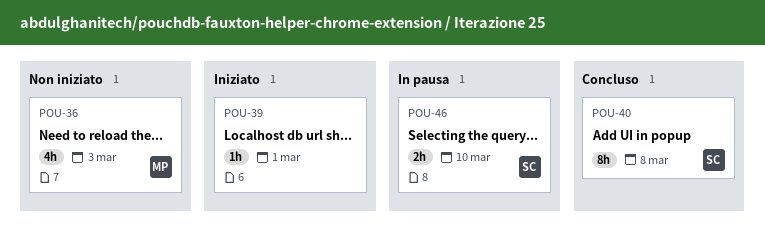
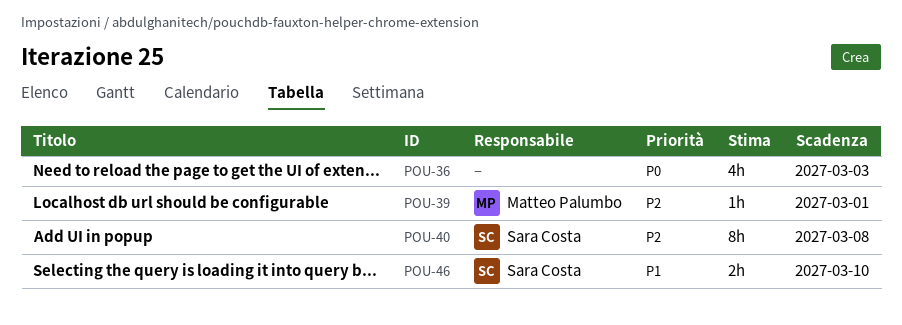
POU-36, owner: Matteo Palumbo -> none
POU-39, owner: none -> Matteo Palumbo

